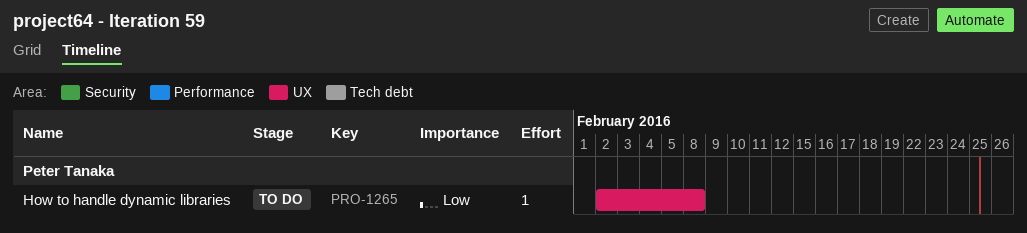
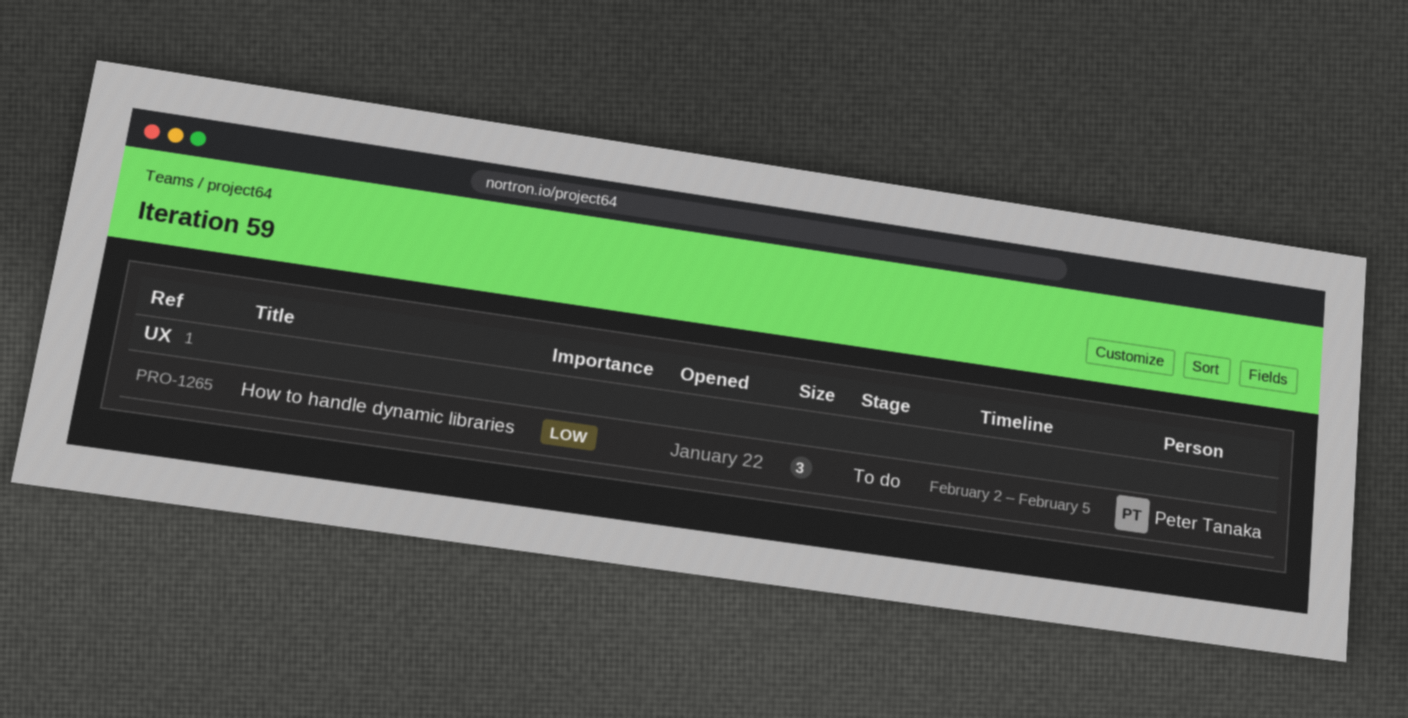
PRO-1265, estimate: 1 -> 3
PRO-1265, due: Feb 8 -> Feb 5

